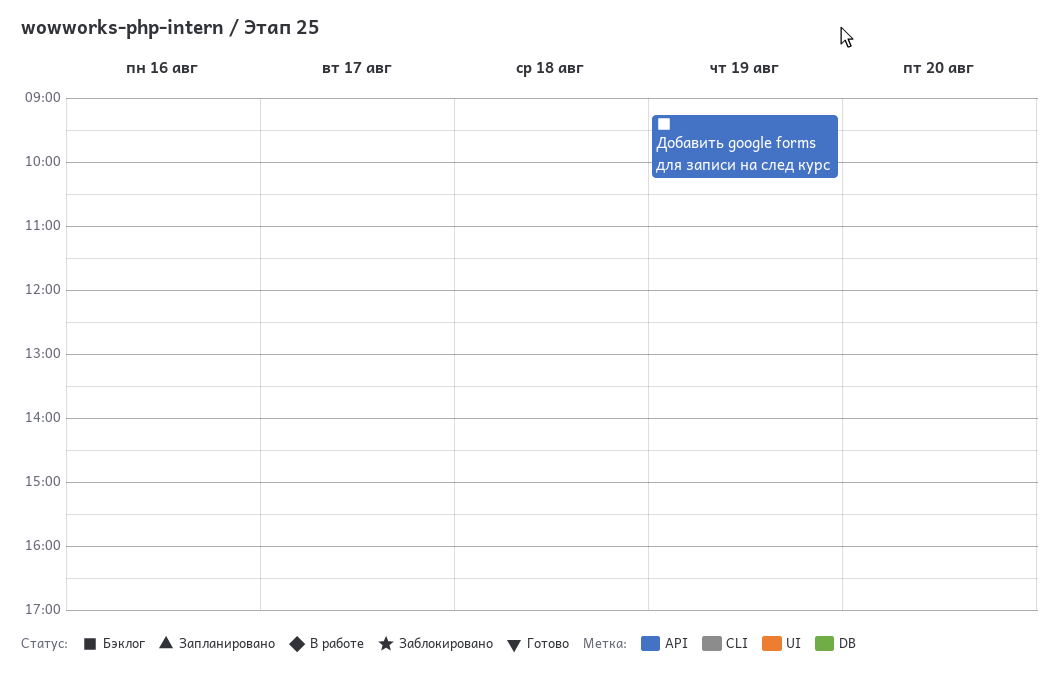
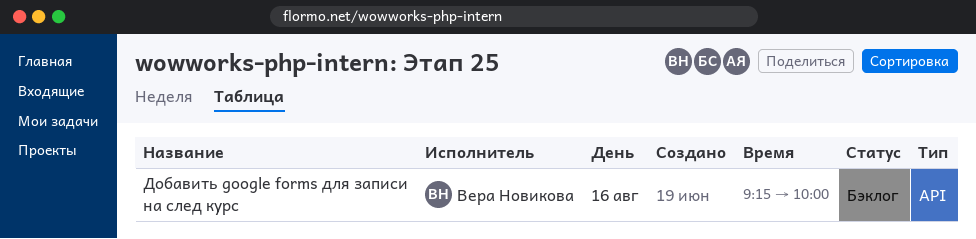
Добавить google forms для записи на след курс, day: Aug 19 -> Aug 16
Добавить google forms для записи на след курс, ends: 10:15 -> 10:00

